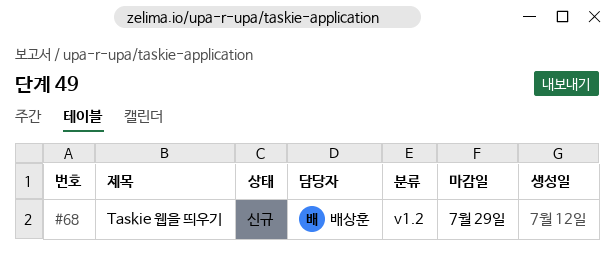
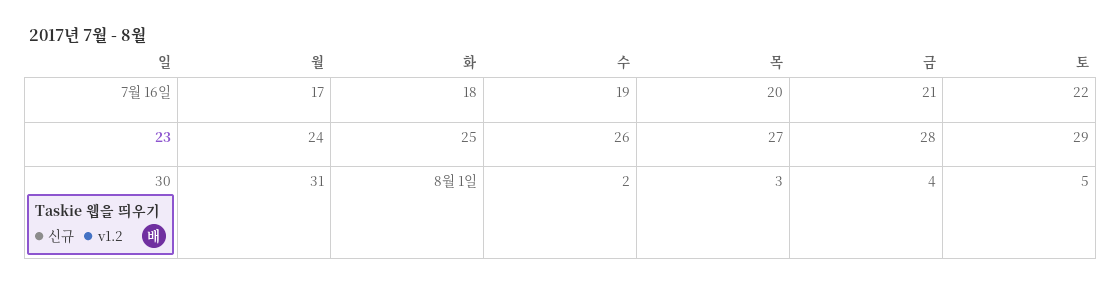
Taskie 웹을 띄우기, due: Jul 29 -> Jul 30

